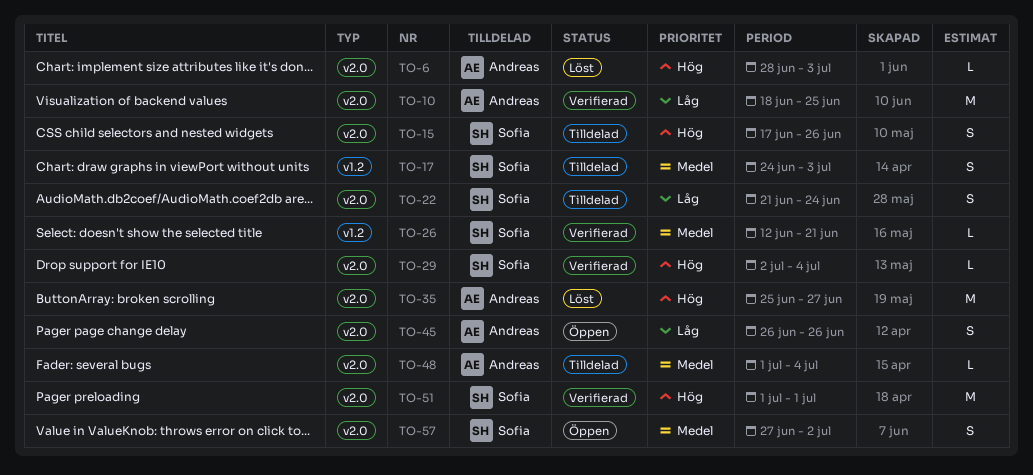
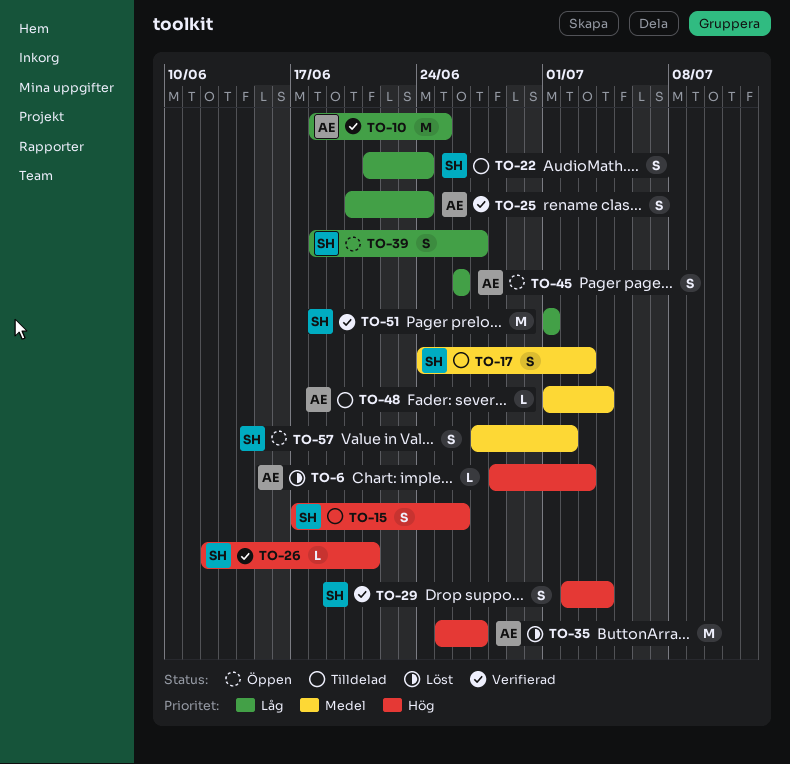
TO-25: none -> present
TO-26, priority: Medel -> Hög
TO-29, estimate: L -> S
TO-39: none -> present
TO-51, priority: Hög -> Låg

